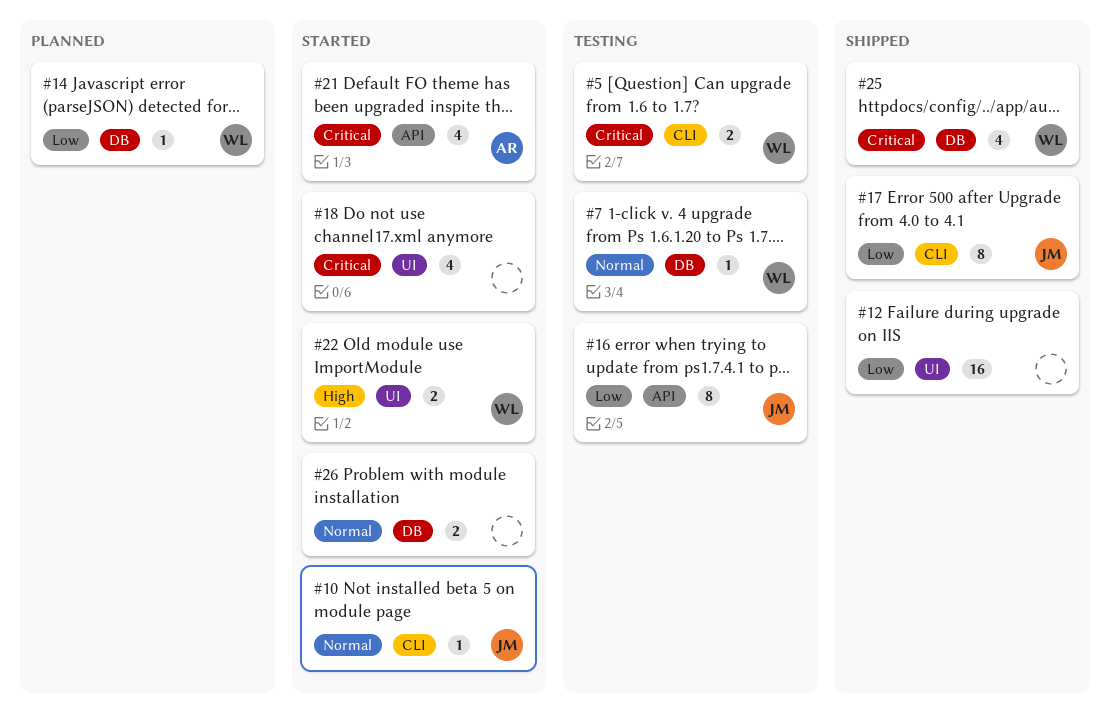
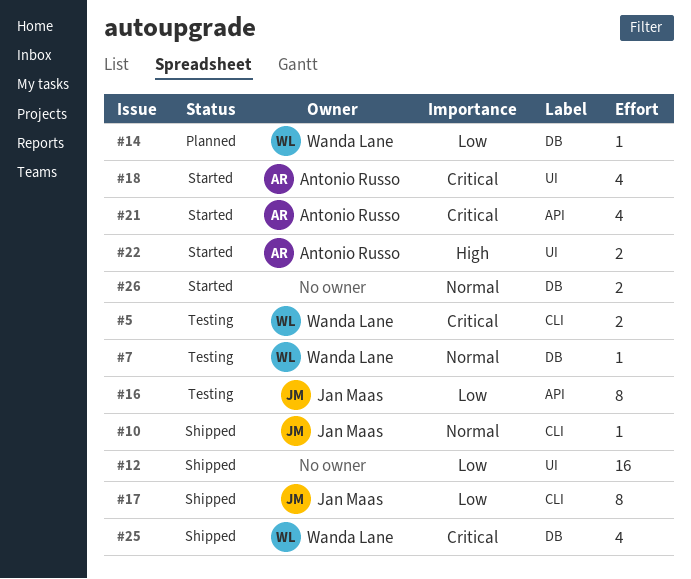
#10, status: Started -> Shipped
#18, owner: none -> Antonio Russo
#22, owner: Wanda Lane -> Antonio Russo

